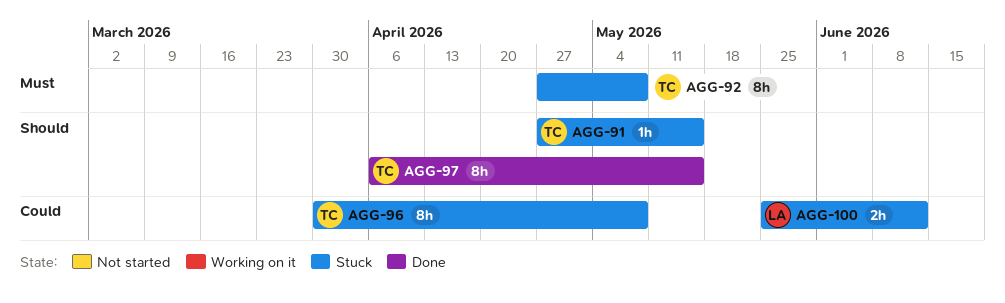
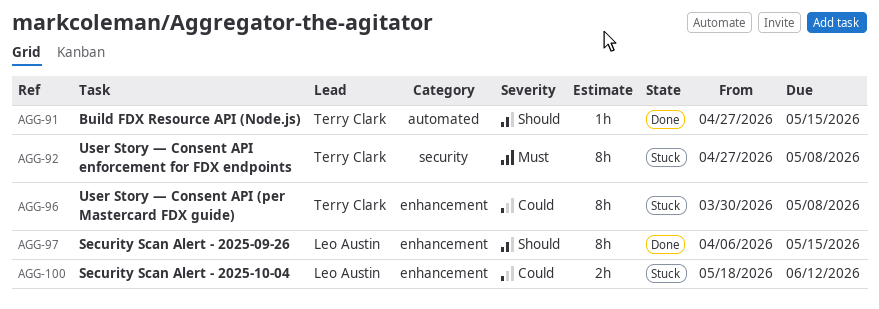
AGG-91, status: Stuck -> Done
AGG-97, owner: Terry Clark -> Leo Austin
AGG-100, start: May 25 -> May 18

